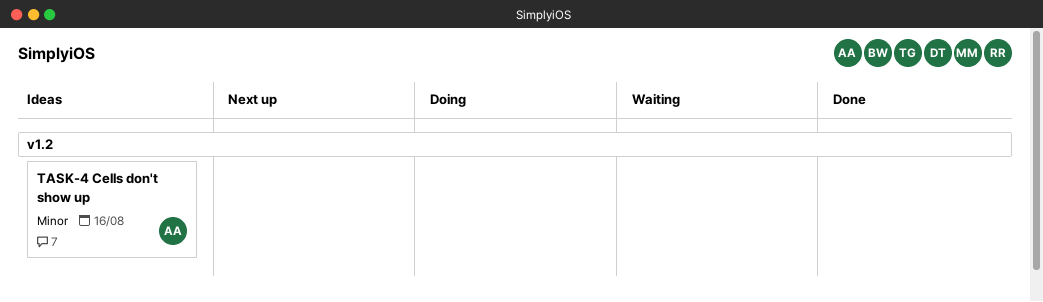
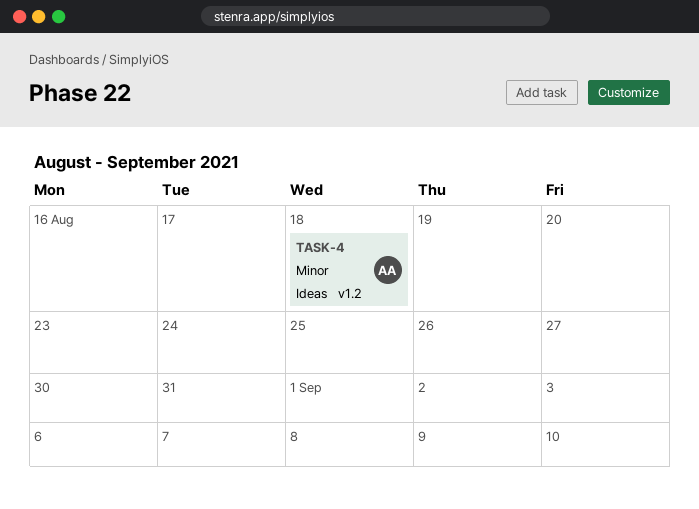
TASK-4, due: Aug 16 -> Aug 18

